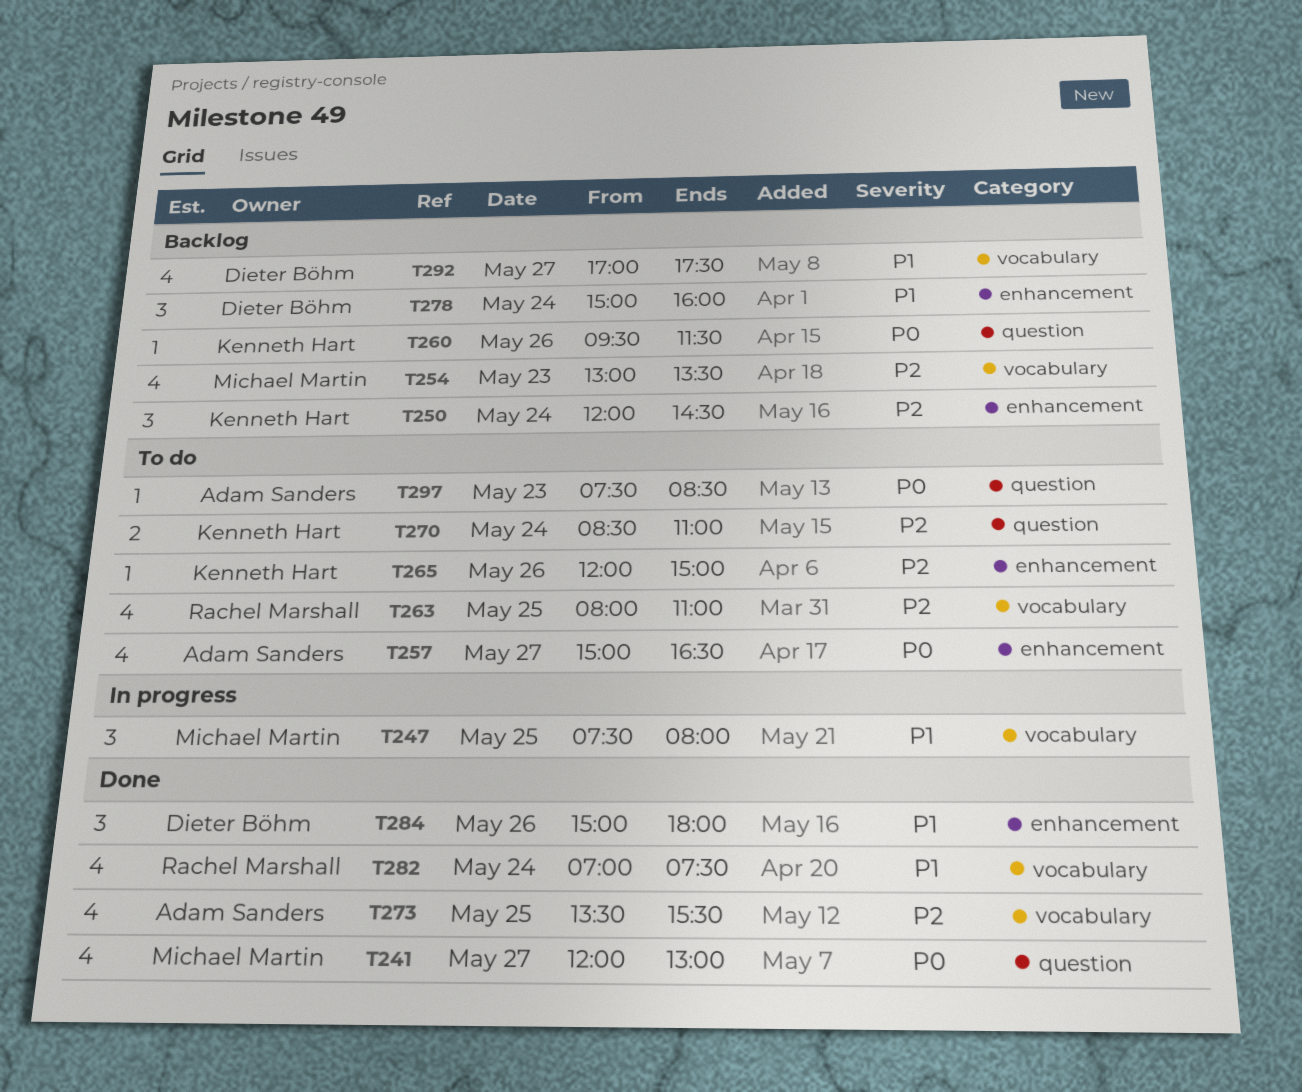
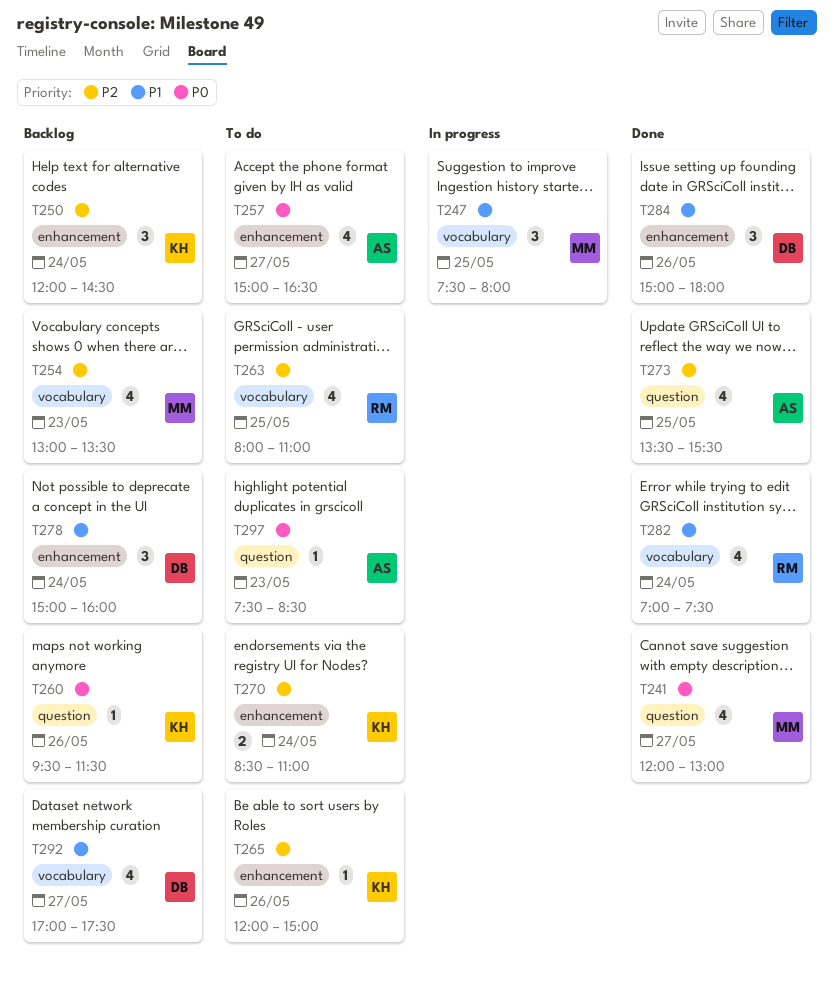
T270, label: question -> enhancement
T273, label: vocabulary -> question

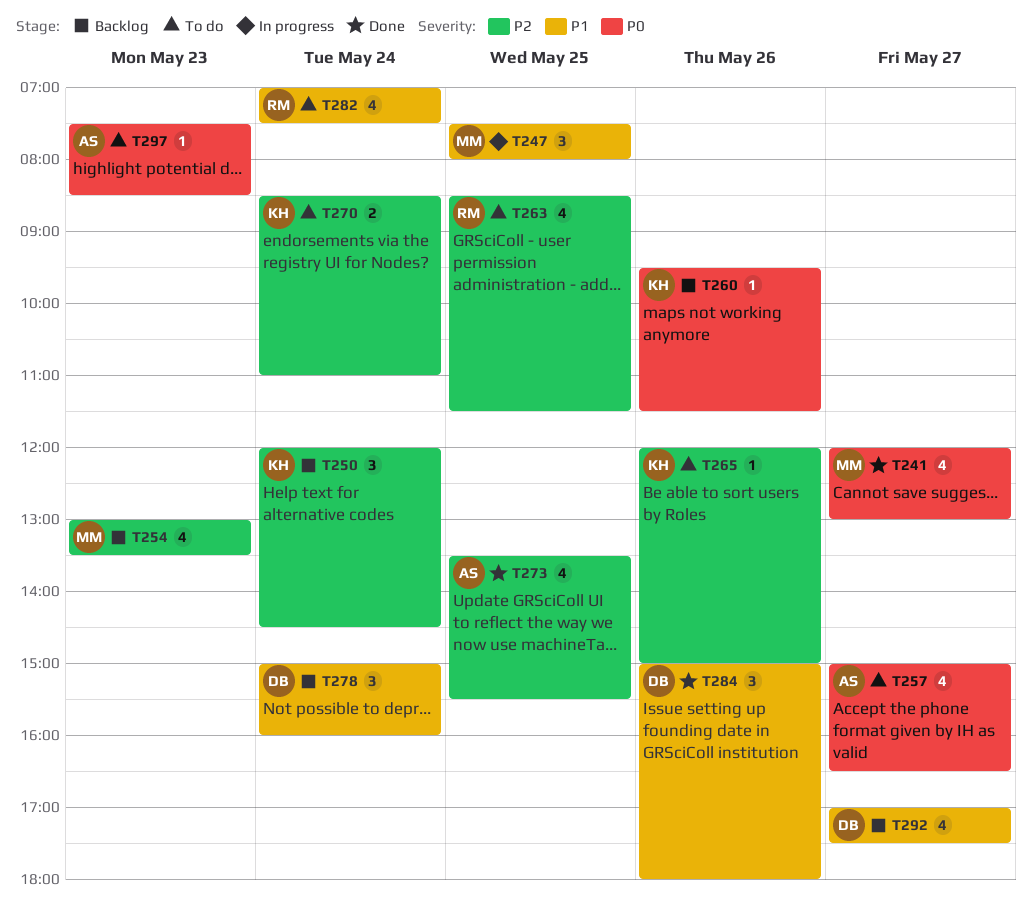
T263, begins: 08:00 -> 08:30
T263, ends: 11:00 -> 11:30
T282, status: Done -> To do

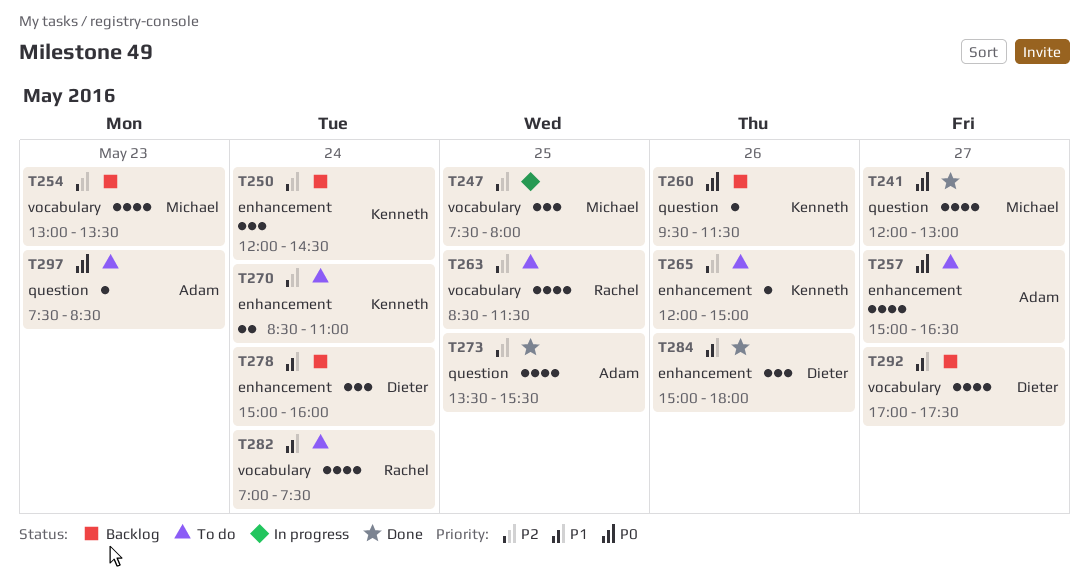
T247, priority: P1 -> P2

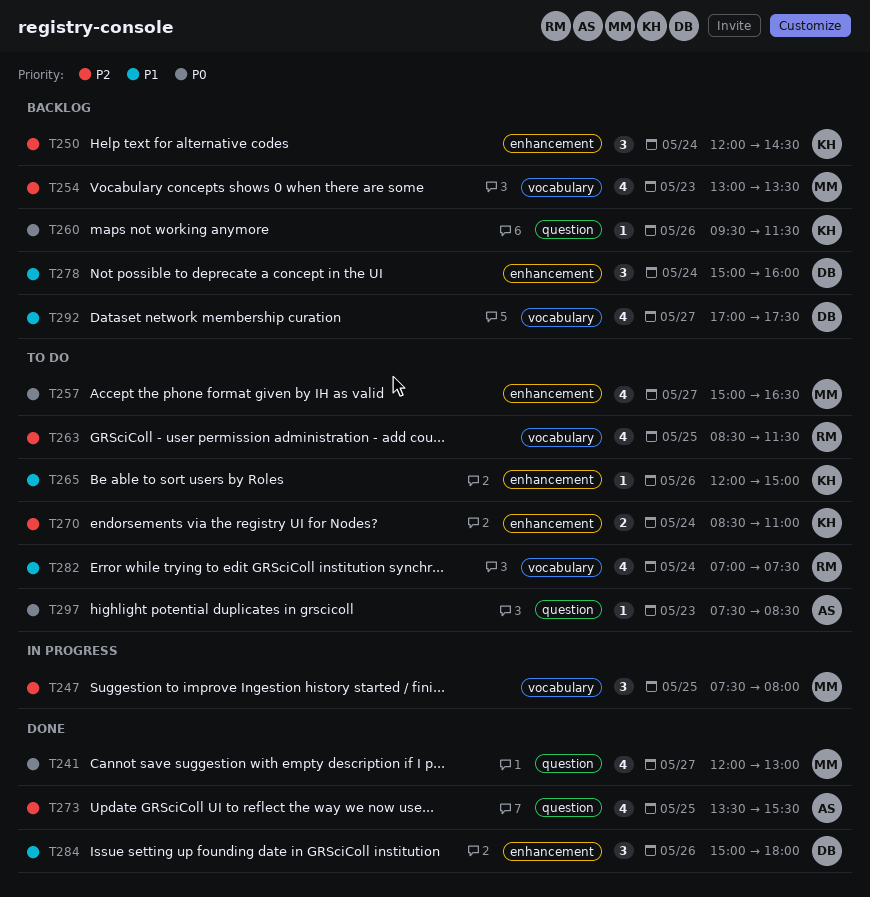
T257, owner: Adam -> Michael
T265, priority: P2 -> P1

